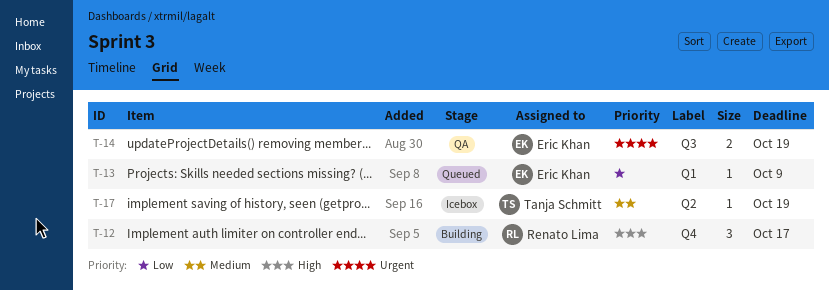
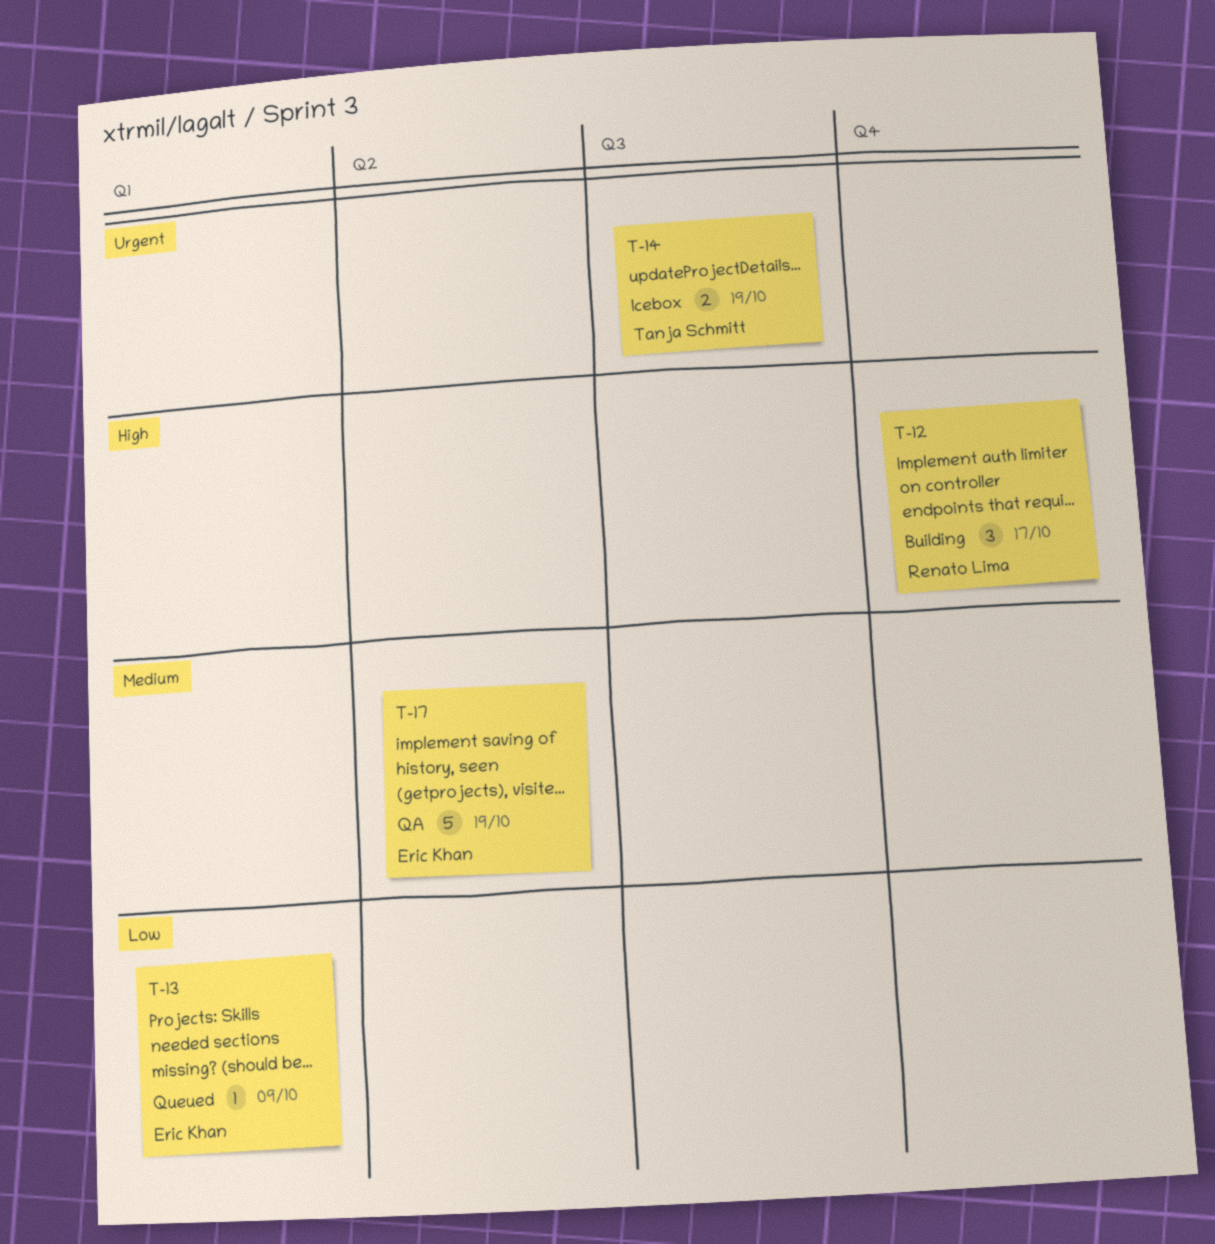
T-14, status: QA -> Icebox
T-14, owner: Eric Khan -> Tanja Schmitt
T-17, status: Icebox -> QA
T-17, owner: Tanja Schmitt -> Eric Khan
T-17, estimate: 1 -> 5

